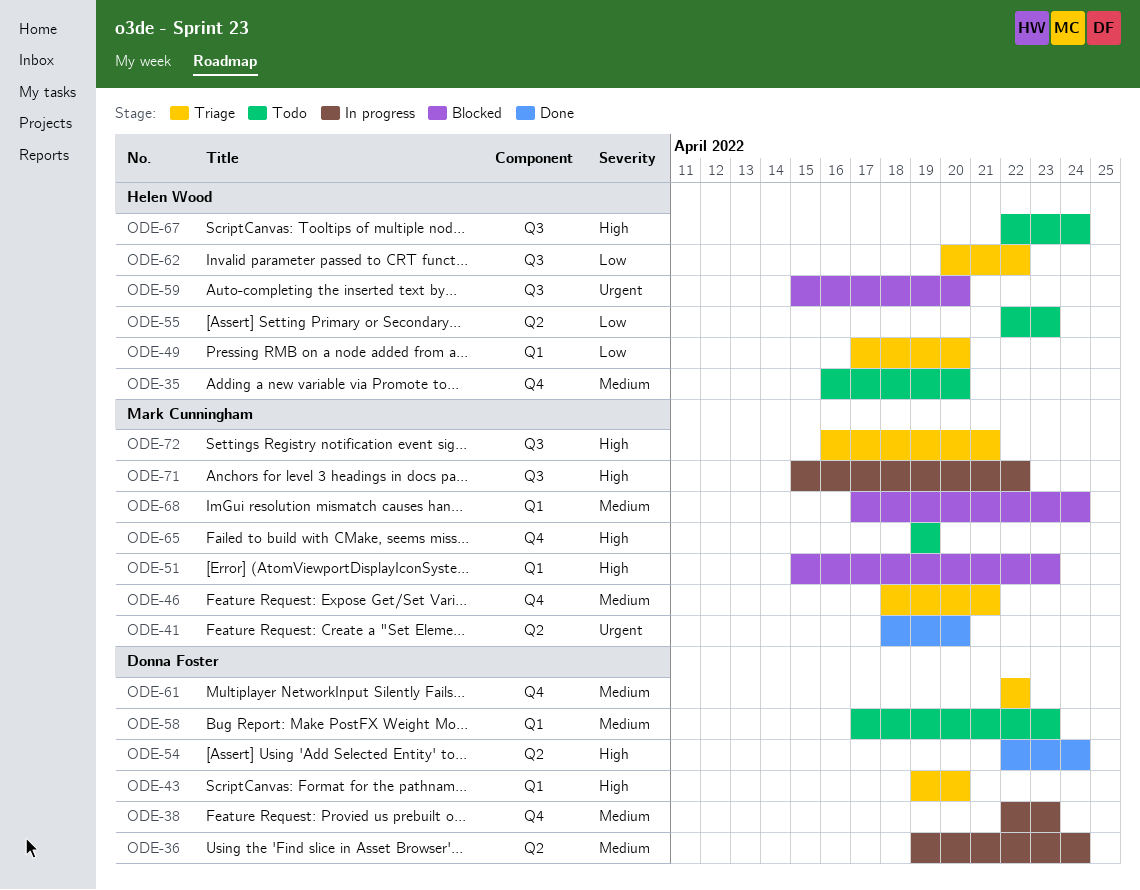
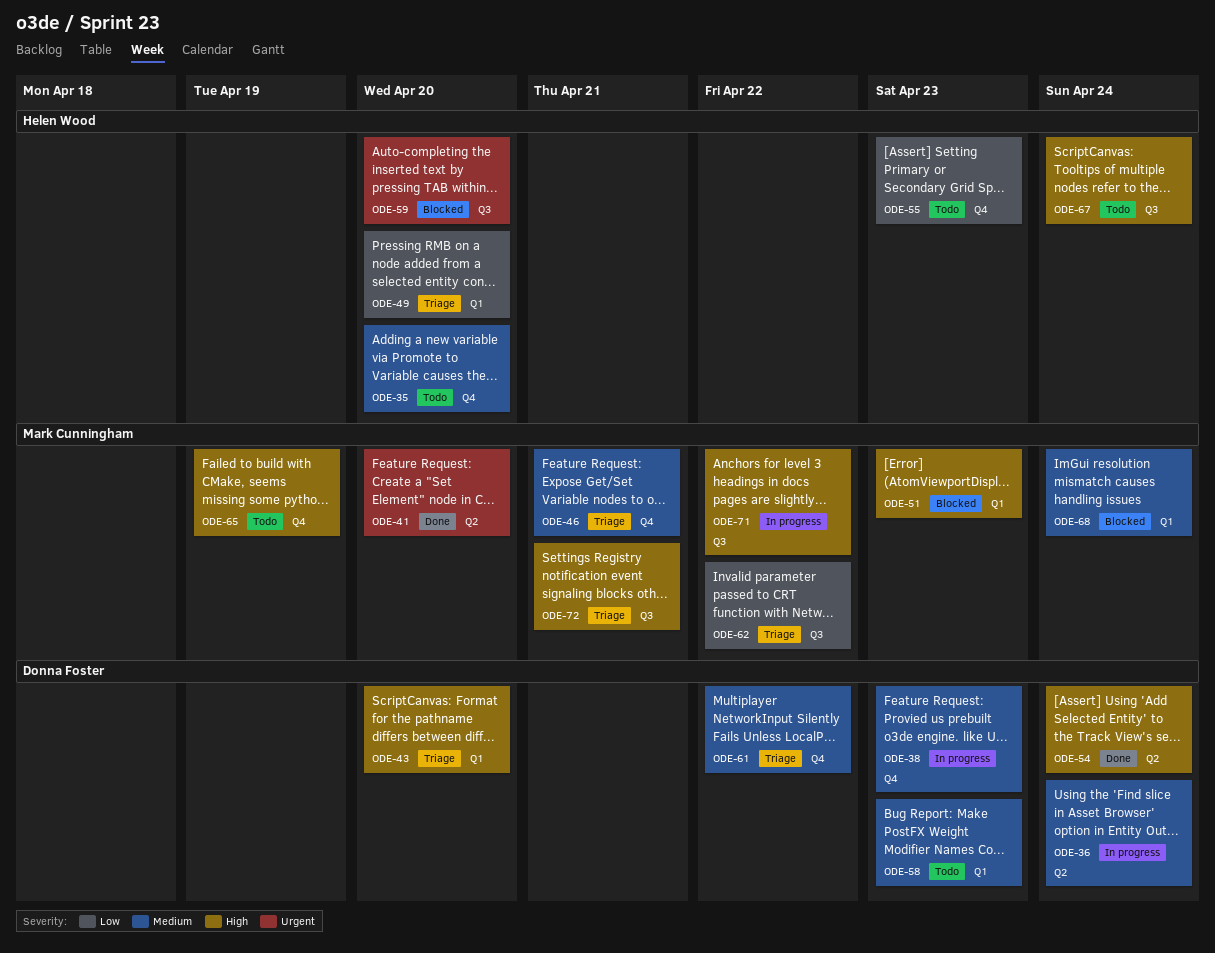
ODE-55, label: Q2 -> Q4
ODE-62, owner: Helen Wood -> Mark Cunningham

